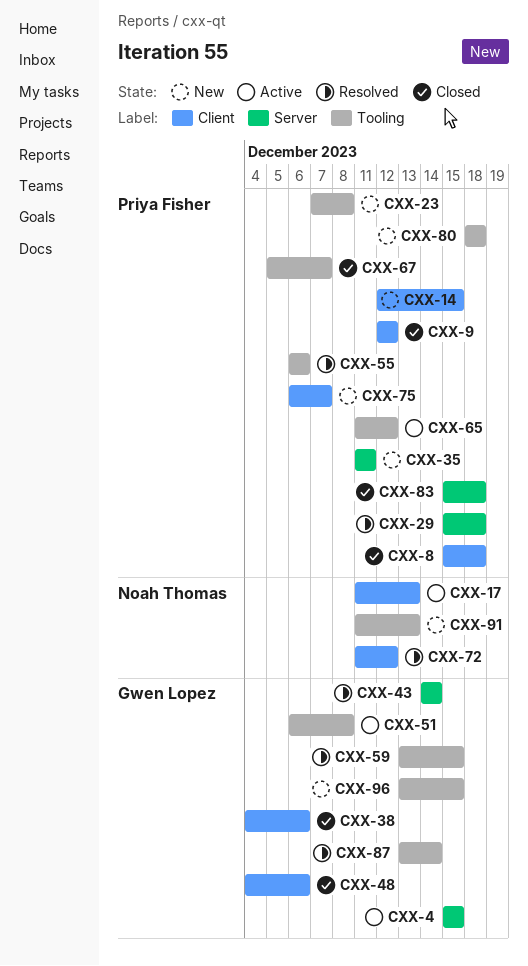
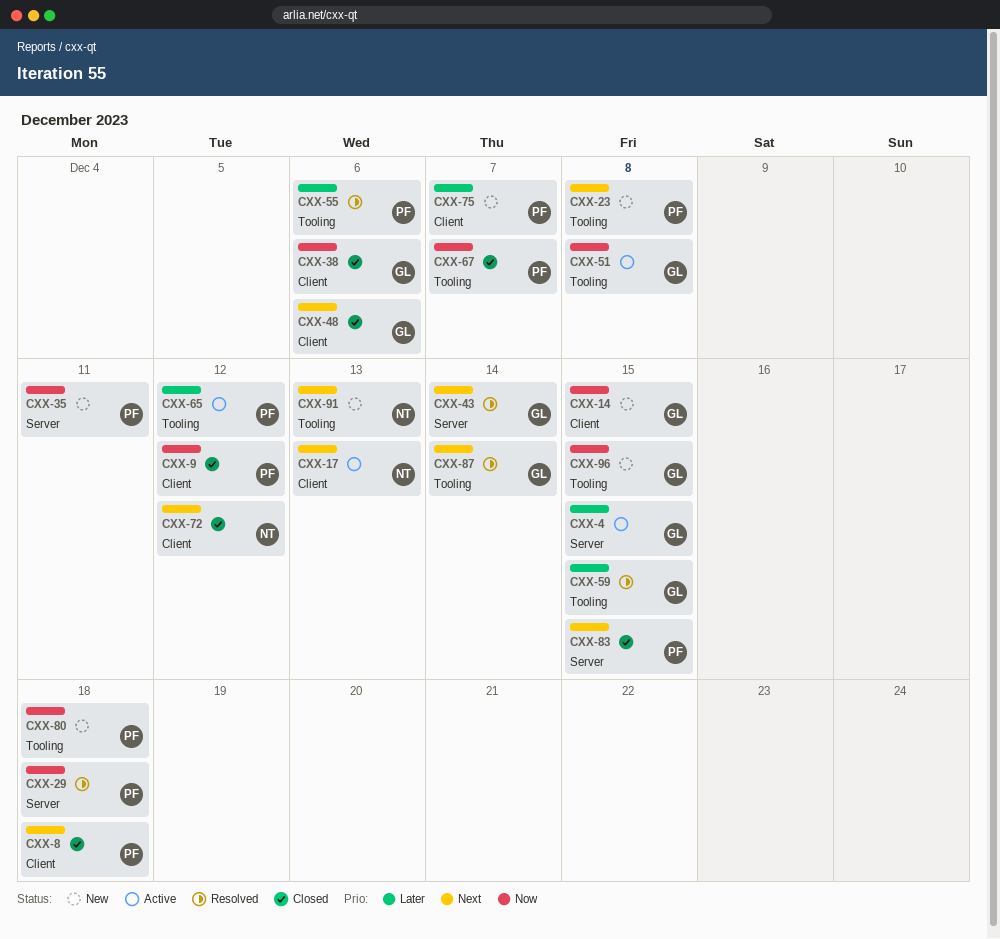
CXX-14, owner: Priya Fisher -> Gwen Lopez
CXX-72, status: Resolved -> Closed
CXX-83, due: Dec 18 -> Dec 15

